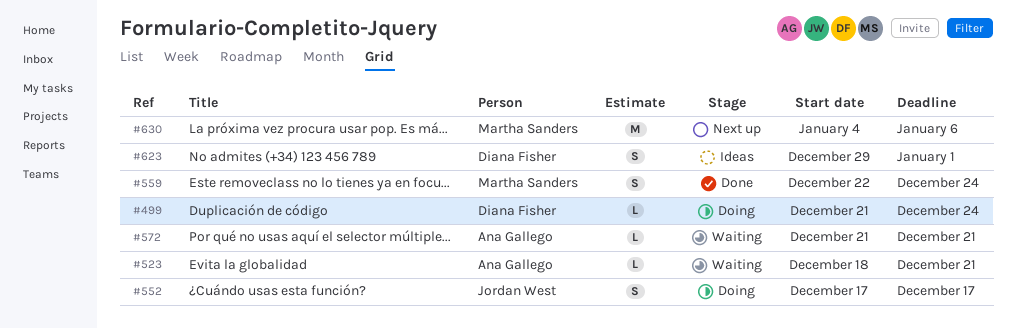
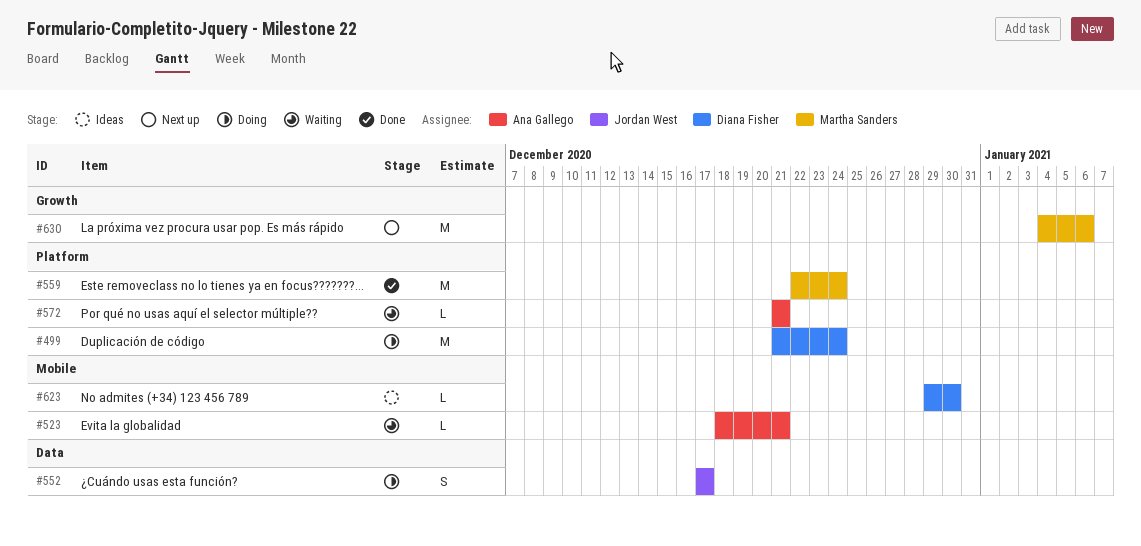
#499, estimate: L -> M
#559, estimate: S -> M
#623, estimate: S -> L
#623, due: Jan 1 -> Dec 30

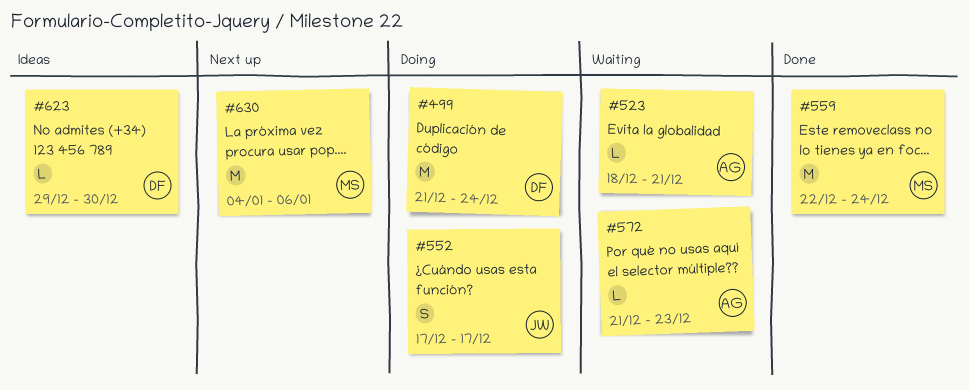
#572, due: Dec 21 -> Dec 23

